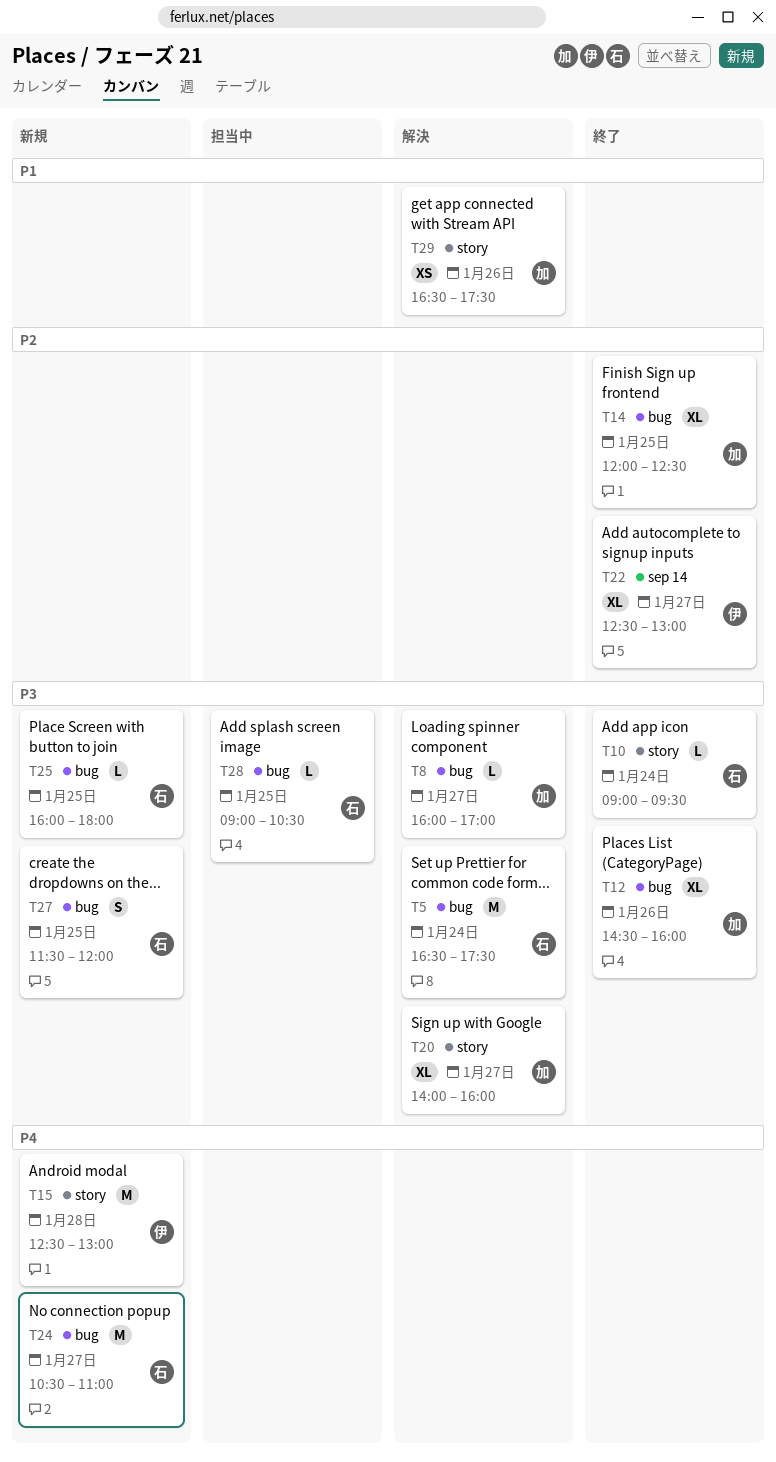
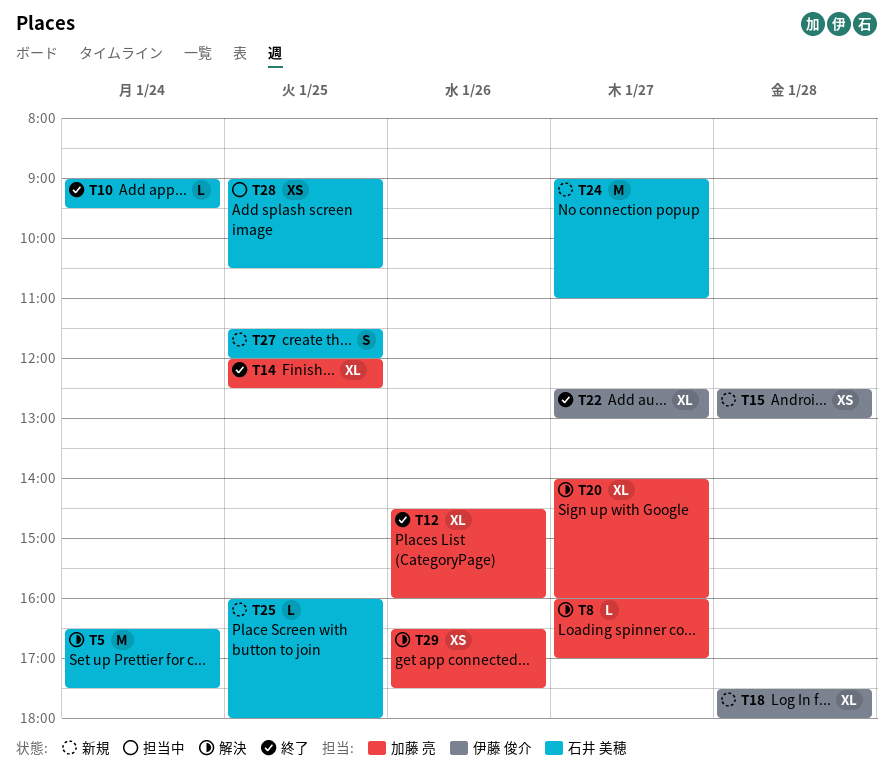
T15, estimate: M -> XS
T18: none -> present
T24, begins: 10:30 -> 09:00
T28, estimate: L -> XS

